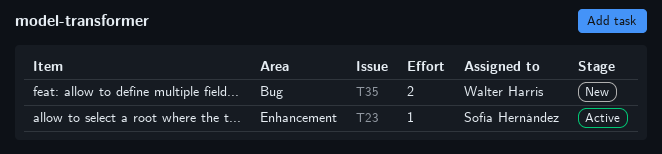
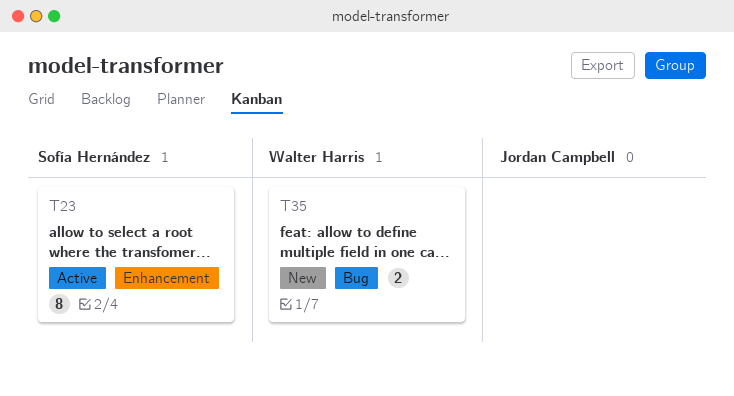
T23, estimate: 1 -> 8

